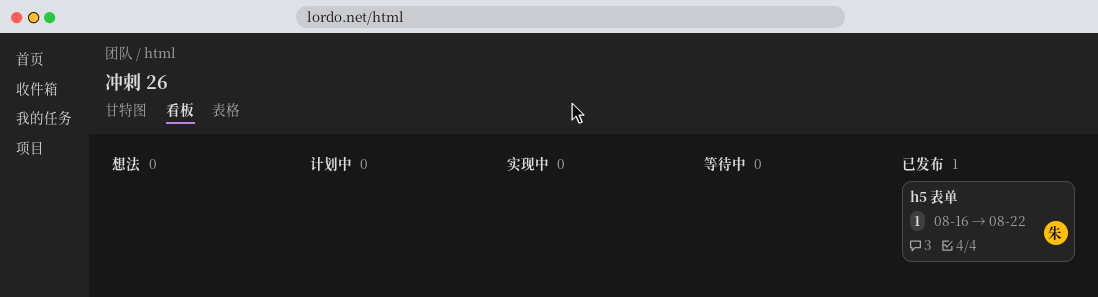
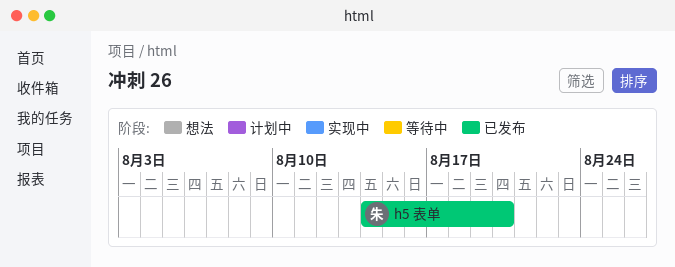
h5 表单, start: Aug 16 -> Aug 14
h5 表单, due: Aug 22 -> Aug 20

